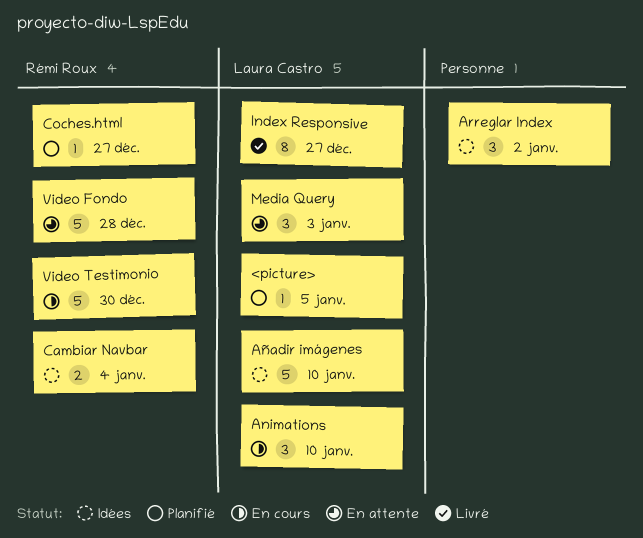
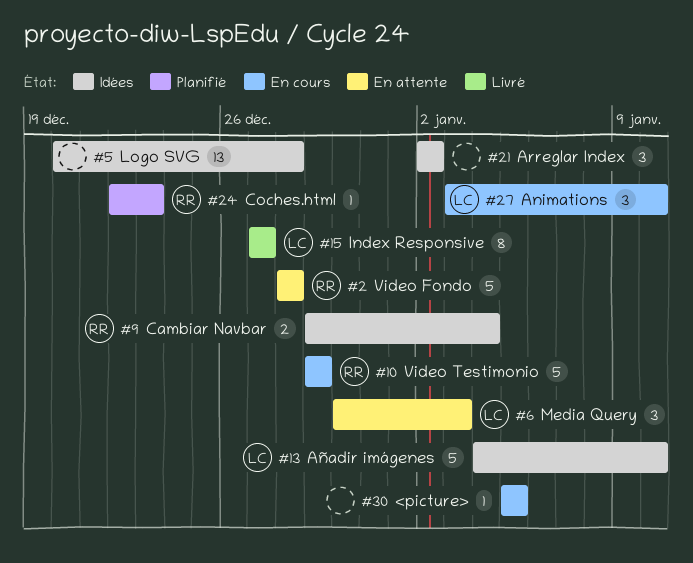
<picture>, status: Planifié -> En cours
<picture>, owner: Laura Castro -> none
Coches.html, due: Dec 27 -> Dec 23
Logo SVG: none -> present
Video Testimonio, due: Dec 30 -> Dec 29

